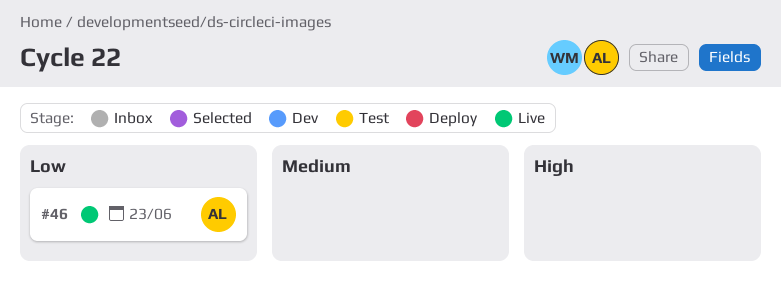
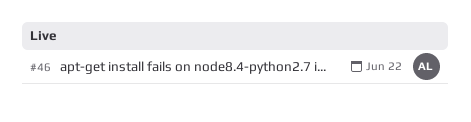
#46, due: Jun 23 -> Jun 22

